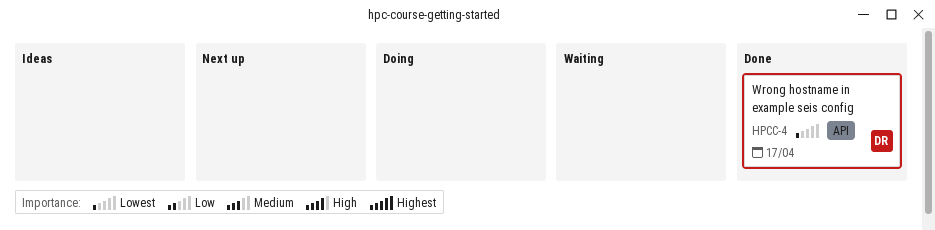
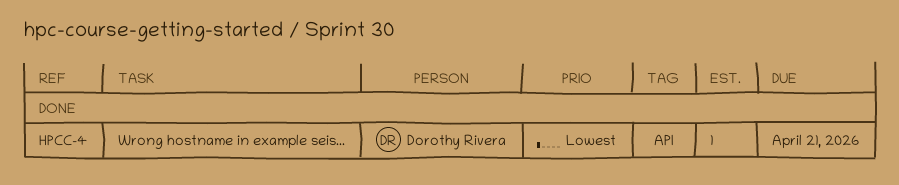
HPCC-4, due: Apr 17 -> Apr 21

